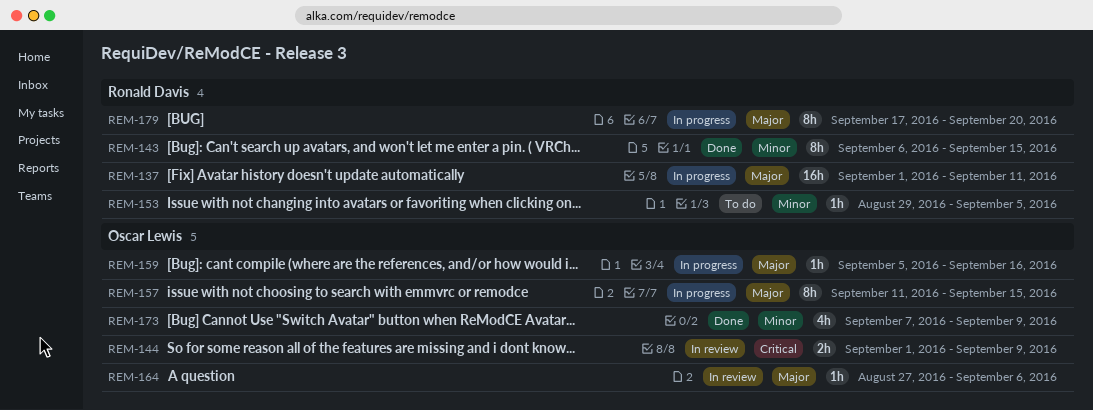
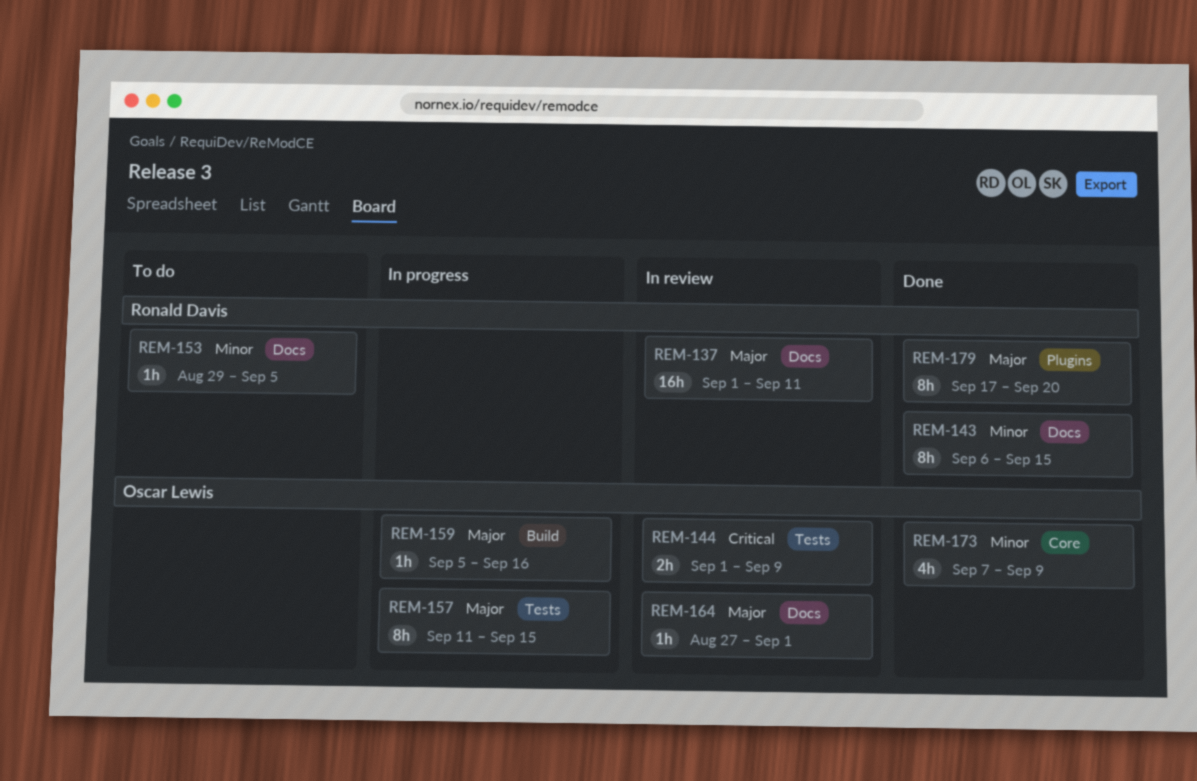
REM-137, status: In progress -> In review
REM-164, due: Sep 6 -> Sep 1
REM-179, status: In progress -> Done

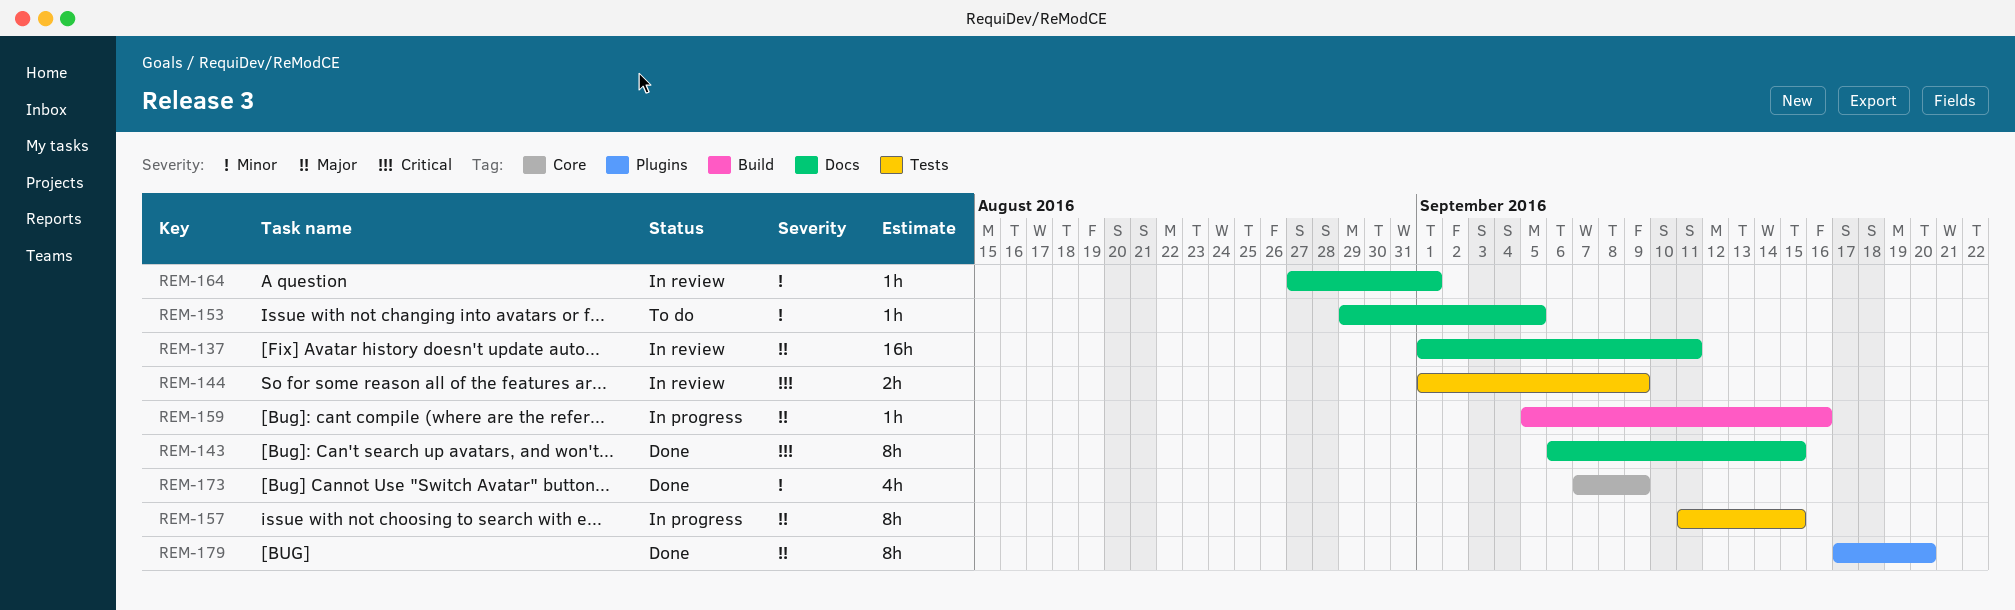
REM-143, priority: Minor -> Critical
REM-164, priority: Major -> Minor

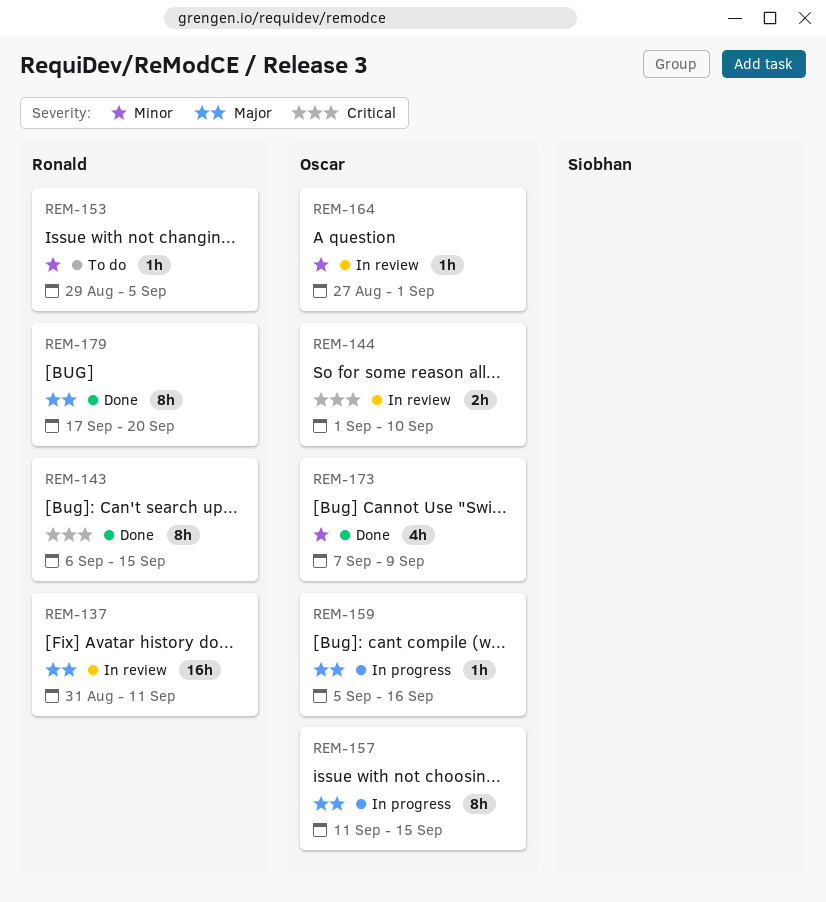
REM-137, start: Sep 1 -> Aug 31
REM-144, due: Sep 9 -> Sep 10

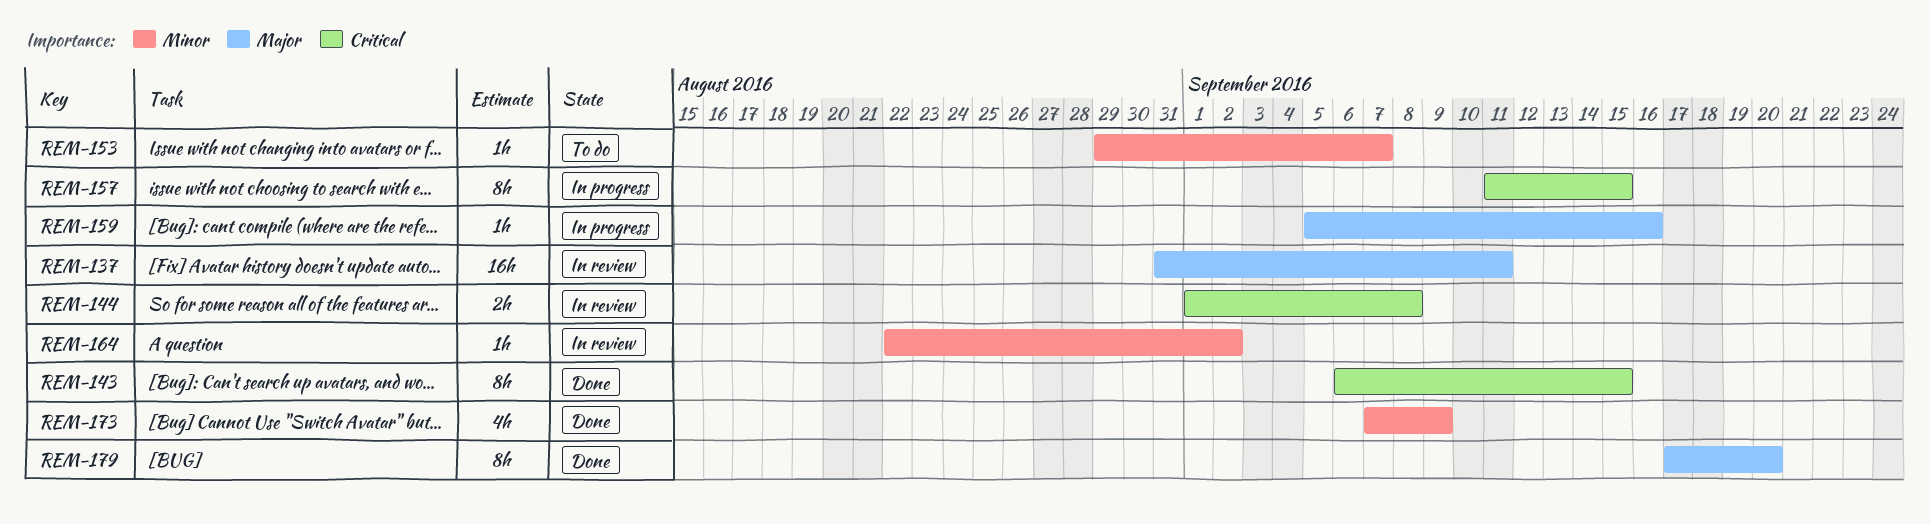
REM-144, due: Sep 10 -> Sep 8
REM-153, due: Sep 5 -> Sep 7
REM-157, priority: Major -> Critical
REM-164, start: Aug 27 -> Aug 22
REM-164, due: Sep 1 -> Sep 2

